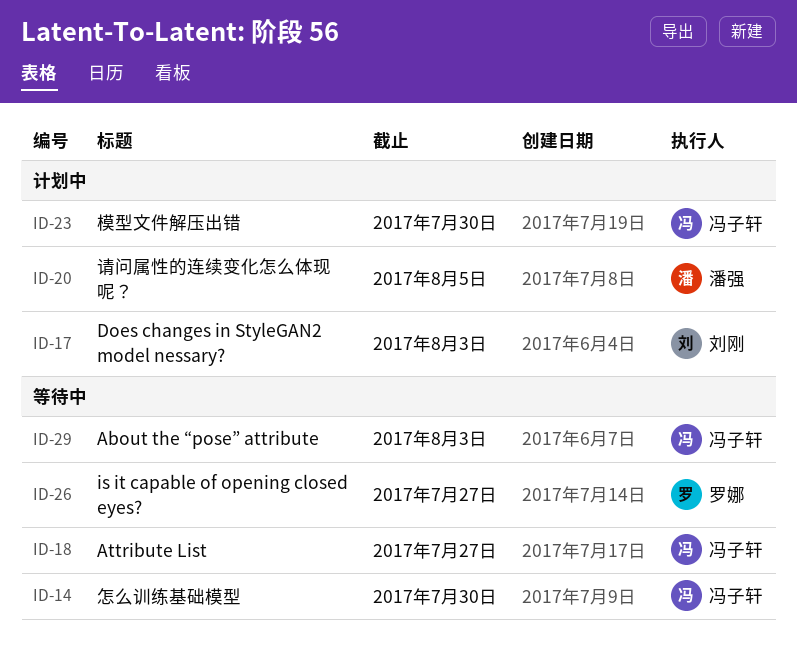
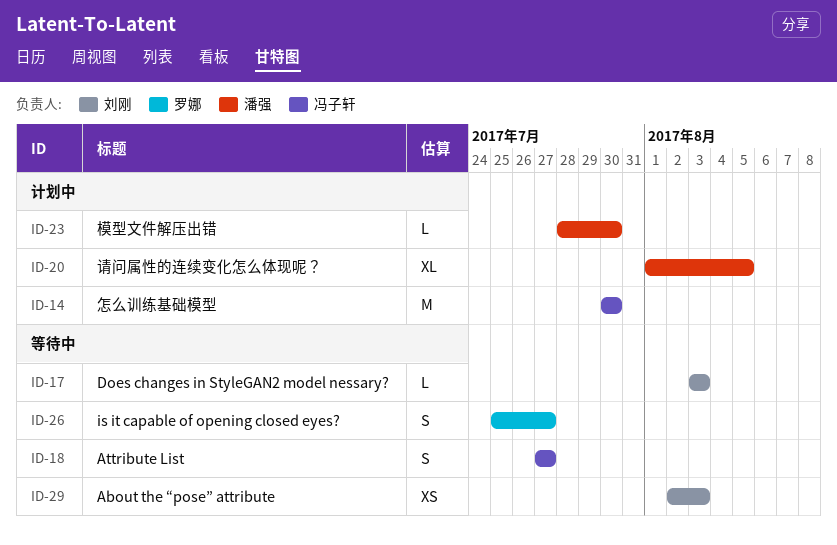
ID-14, status: 等待中 -> 计划中
ID-17, status: 计划中 -> 等待中
ID-23, owner: 冯子轩 -> 潘强
ID-29, owner: 冯子轩 -> 刘刚

